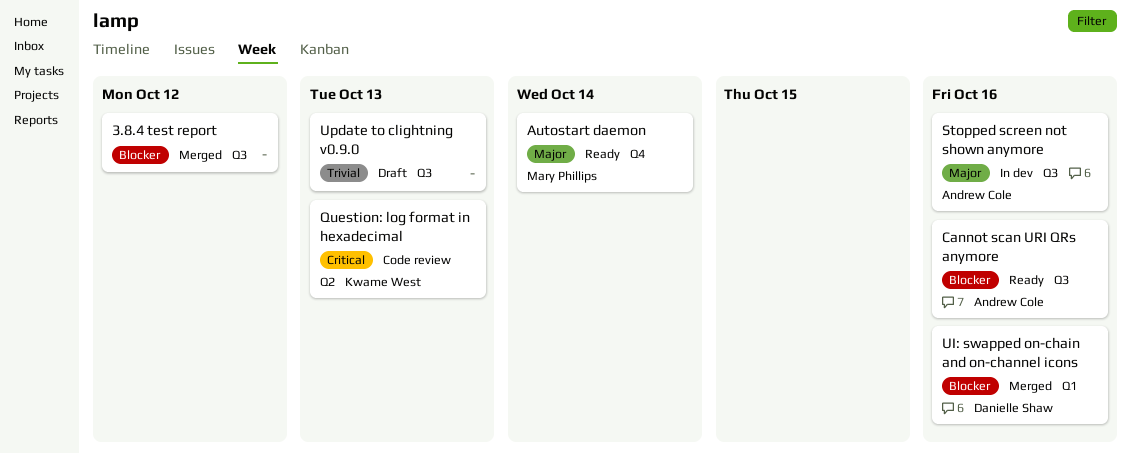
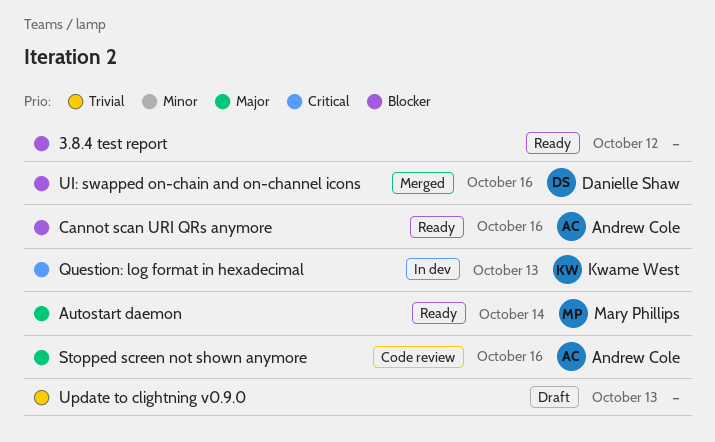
3.8.4 test report, status: Merged -> Ready
Question: log format in hexadecimal, status: Code review -> In dev
Stopped screen not shown anymore, status: In dev -> Code review

